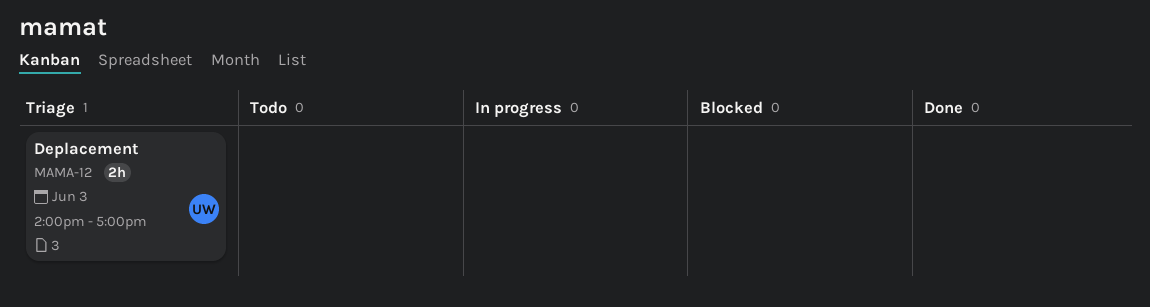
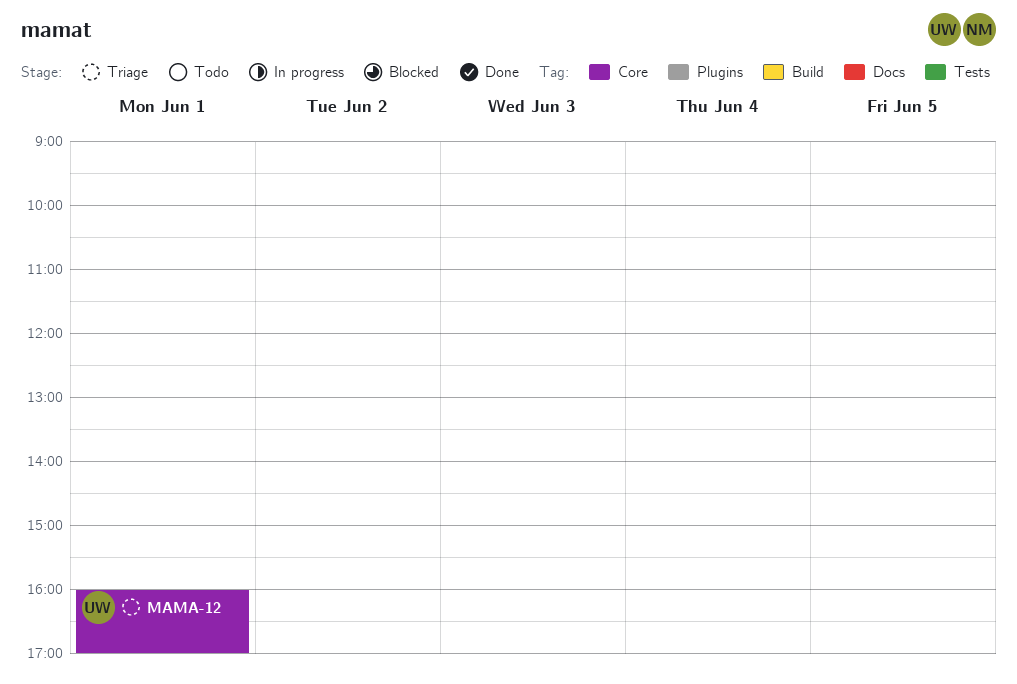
MAMA-12, day: Jun 3 -> Jun 1
MAMA-12, begins: 14:00 -> 16:00

